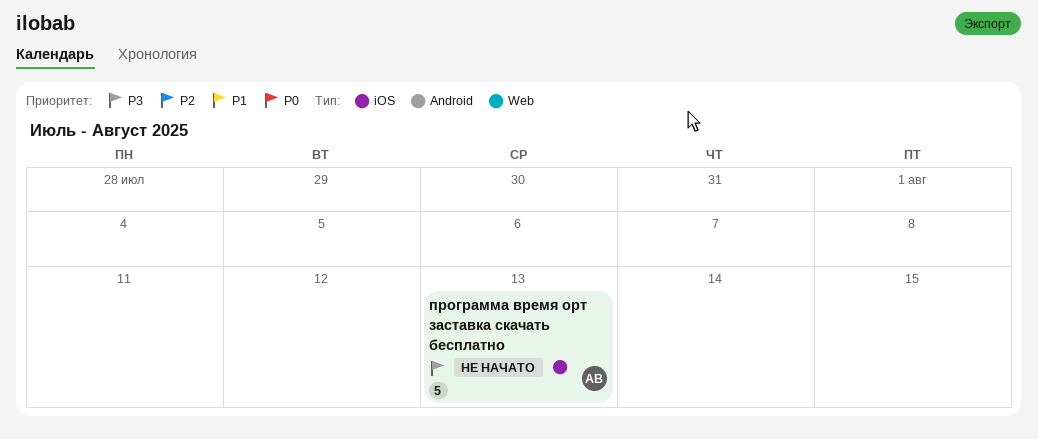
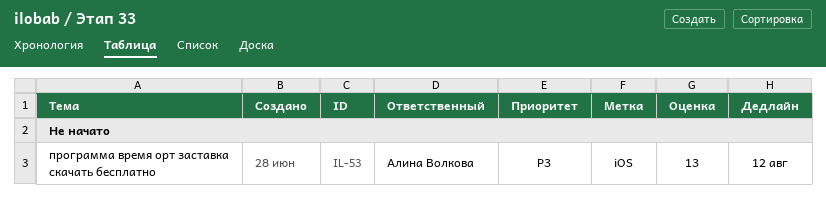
программа время орт заставка скачать бесплатно, estimate: 5 -> 13
программа время орт заставка скачать бесплатно, due: Aug 13 -> Aug 12

